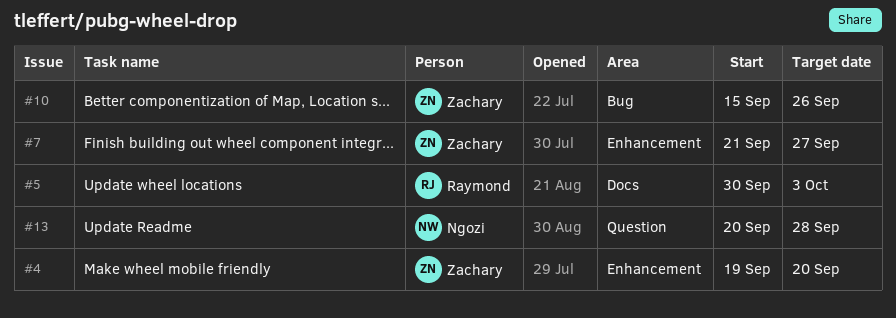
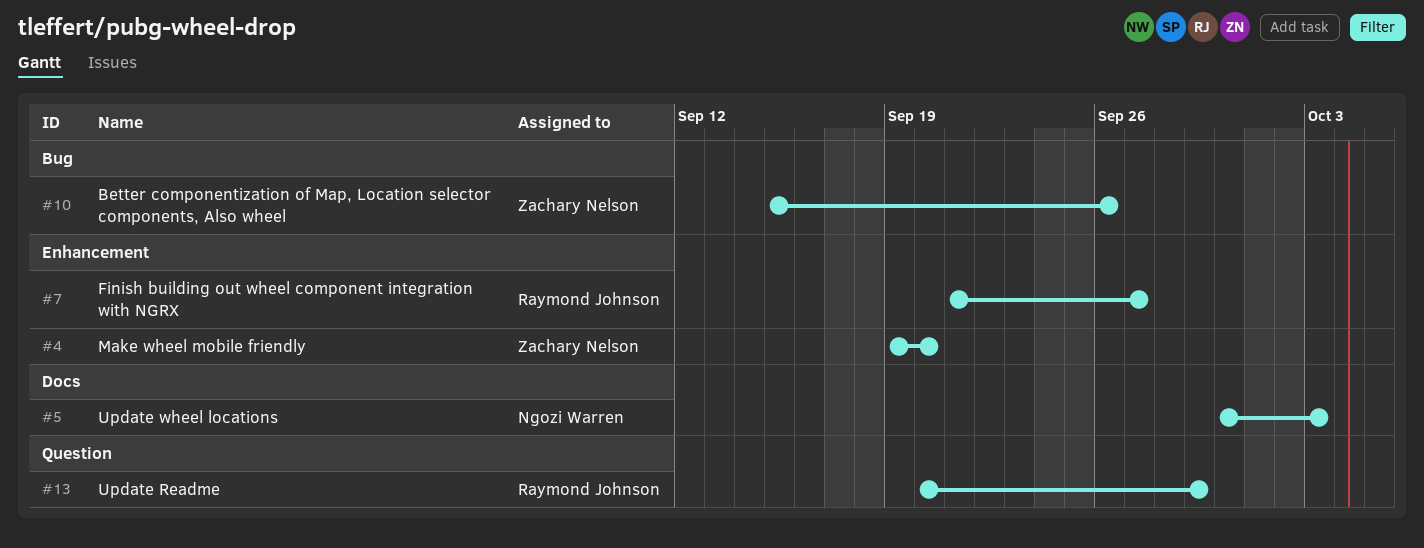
#5, owner: Raymond Johnson -> Ngozi Warren
#7, owner: Zachary Nelson -> Raymond Johnson
#13, owner: Ngozi Warren -> Raymond Johnson
#13, due: Sep 28 -> Sep 29

